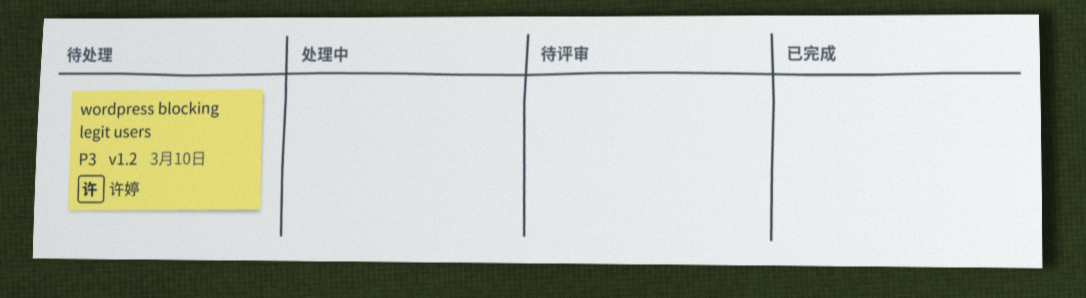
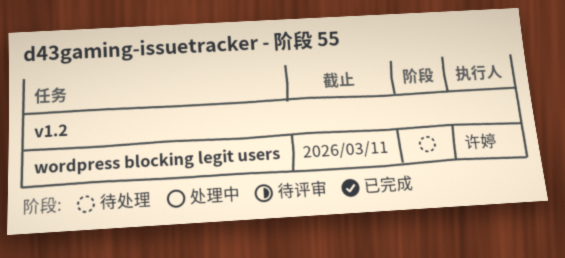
wordpress blocking legit users, due: Mar 10 -> Mar 11

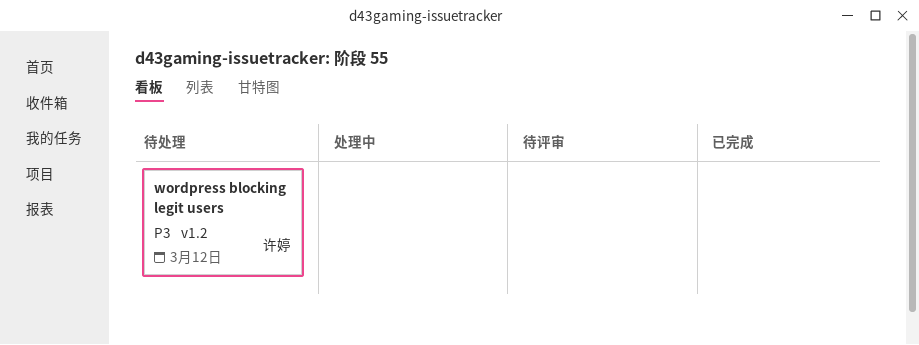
wordpress blocking legit users, due: Mar 11 -> Mar 12

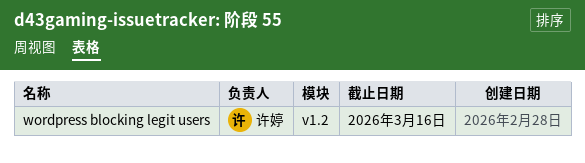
wordpress blocking legit users, due: Mar 12 -> Mar 16

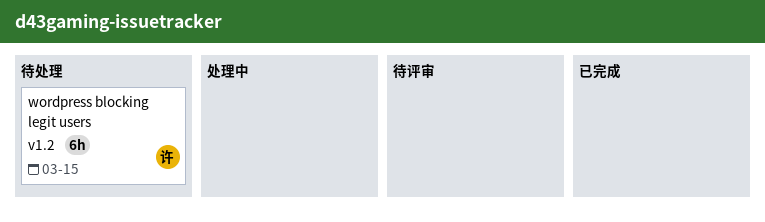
wordpress blocking legit users, due: Mar 16 -> Mar 15

